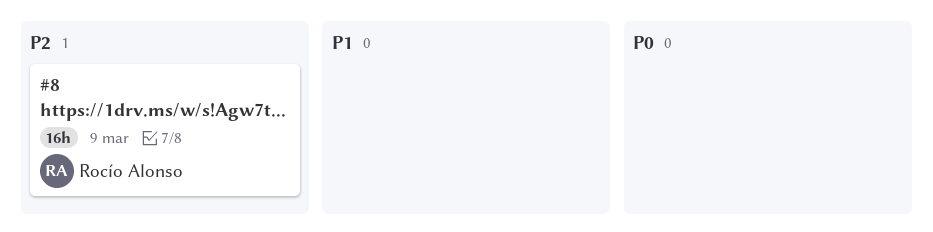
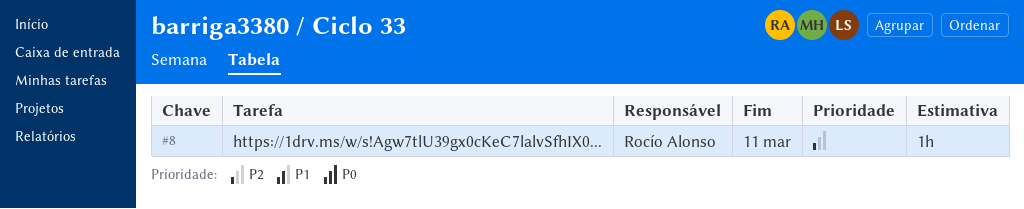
#8, estimate: 16h -> 1h
#8, due: Mar 9 -> Mar 11

